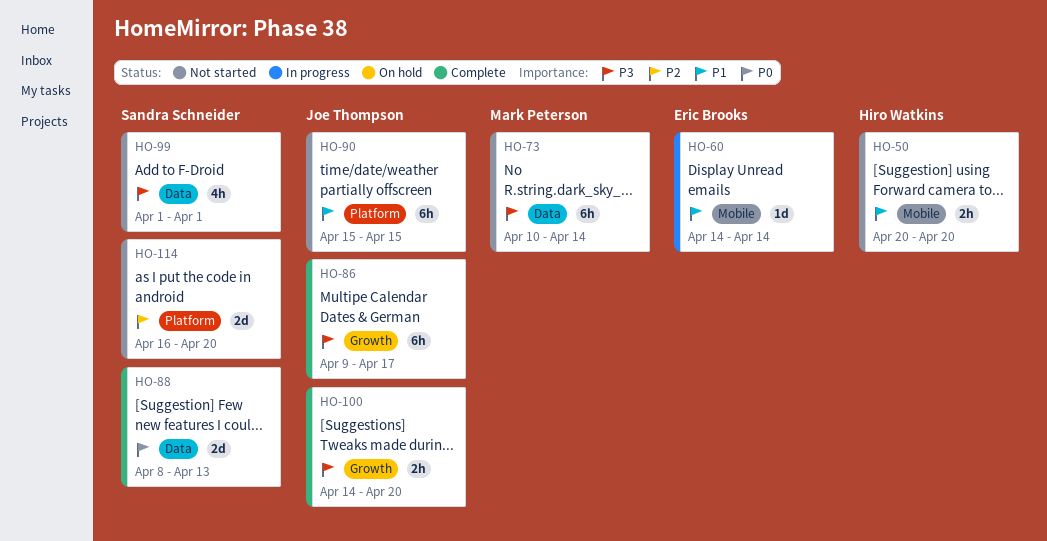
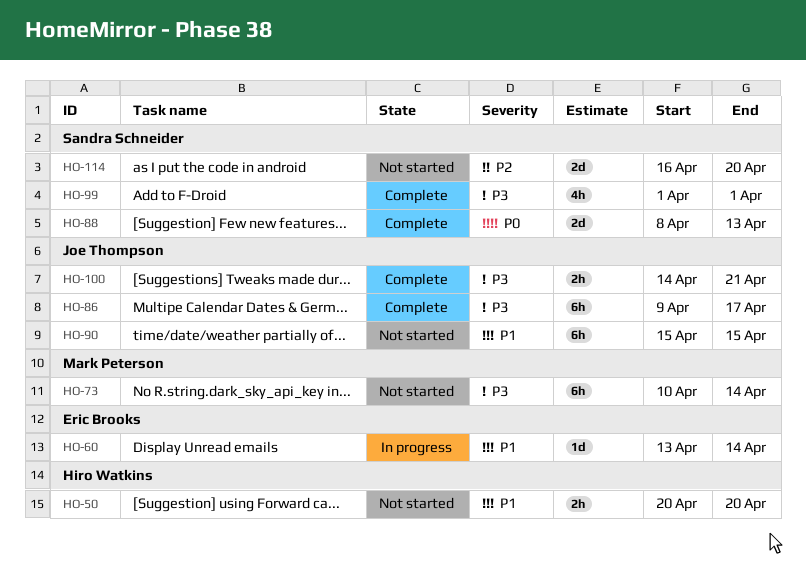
HO-60, start: Apr 14 -> Apr 13
HO-99, status: Not started -> Complete
HO-100, due: Apr 20 -> Apr 21

